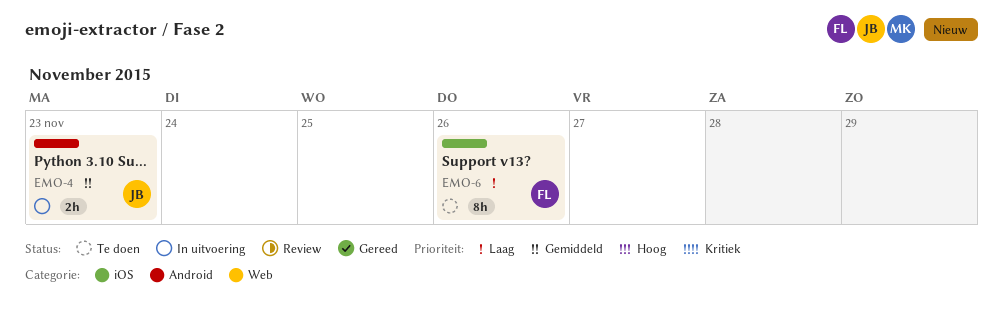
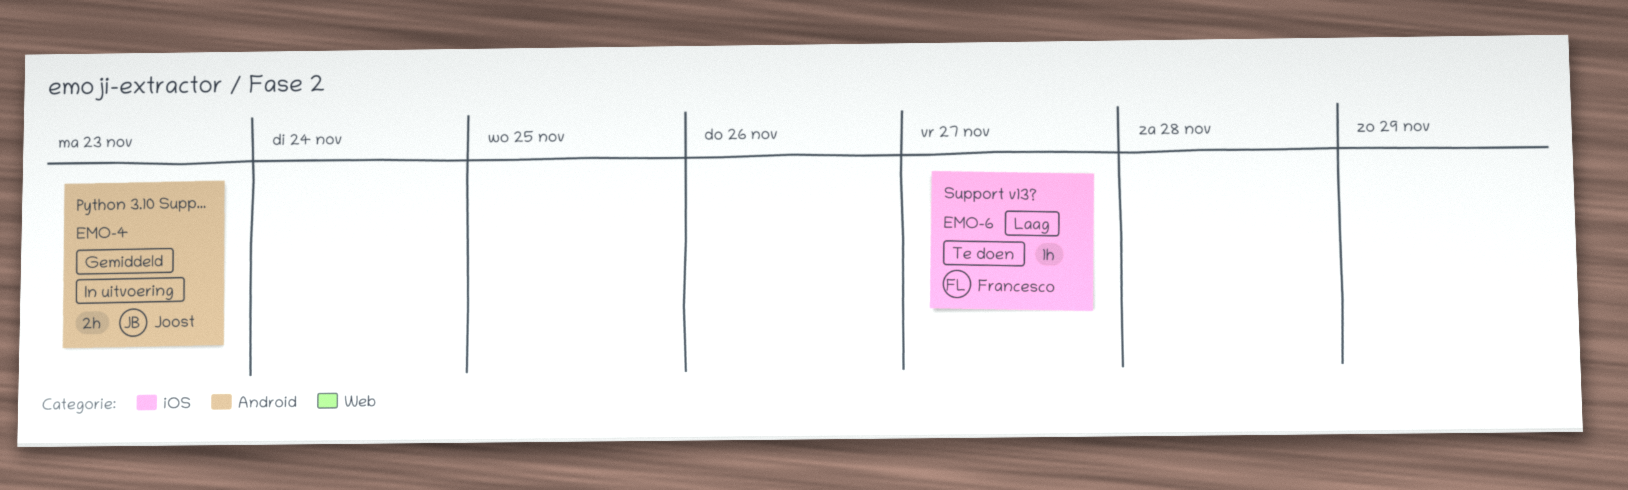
EMO-6, estimate: 8h -> 1h
EMO-6, due: Nov 26 -> Nov 27

